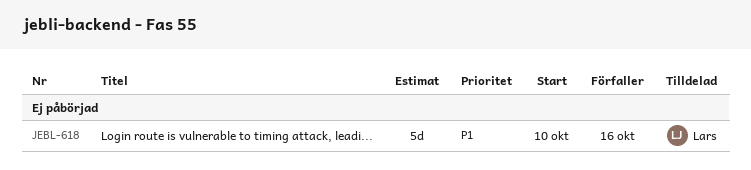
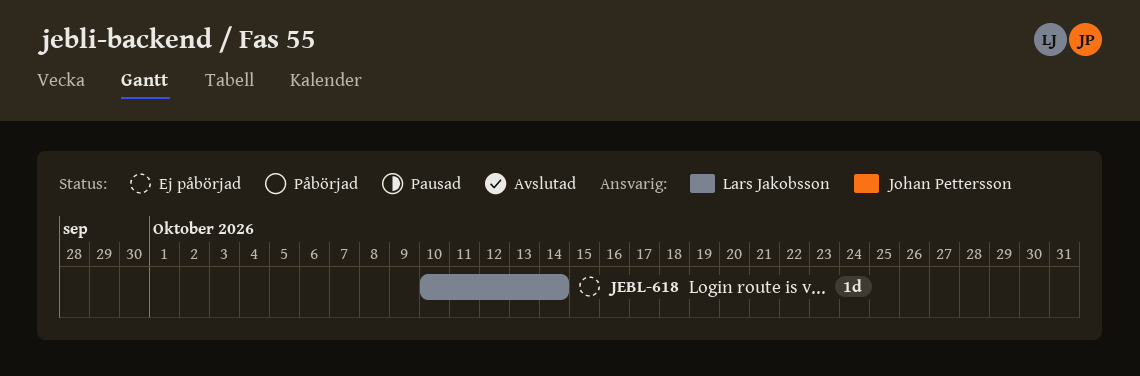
JEBL-618, estimate: 5d -> 1d
JEBL-618, due: Oct 16 -> Oct 14

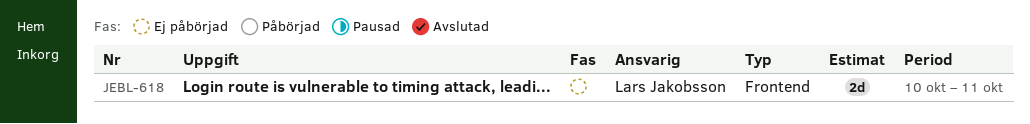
JEBL-618, estimate: 1d -> 2d
JEBL-618, due: Oct 14 -> Oct 11

